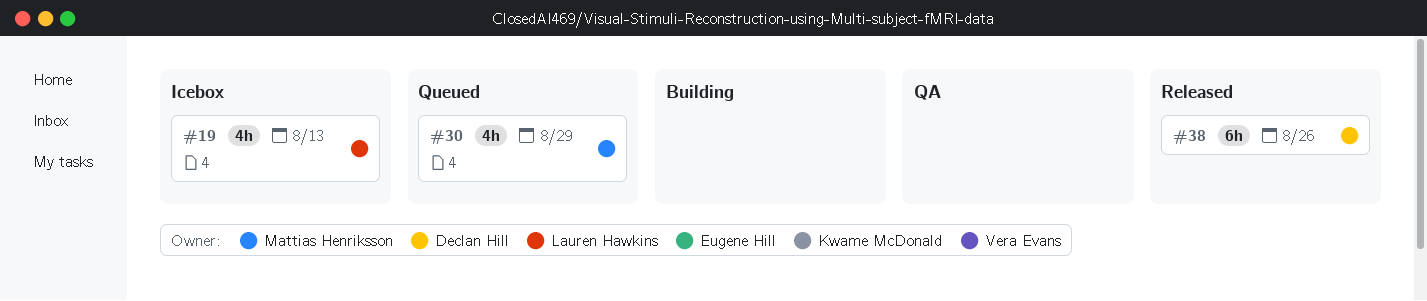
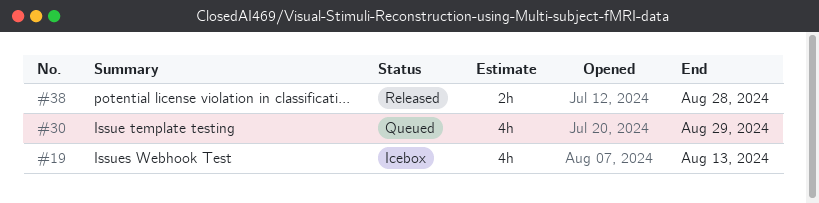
#38, estimate: 6h -> 2h
#38, due: Aug 26 -> Aug 28

